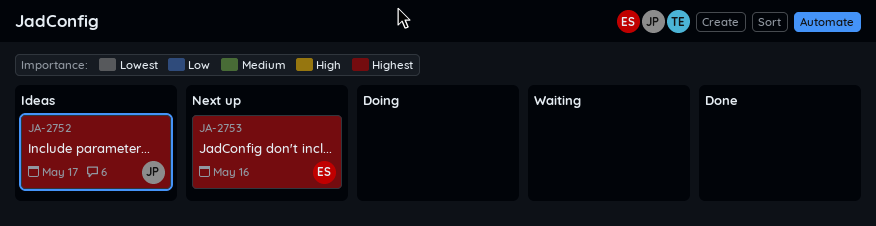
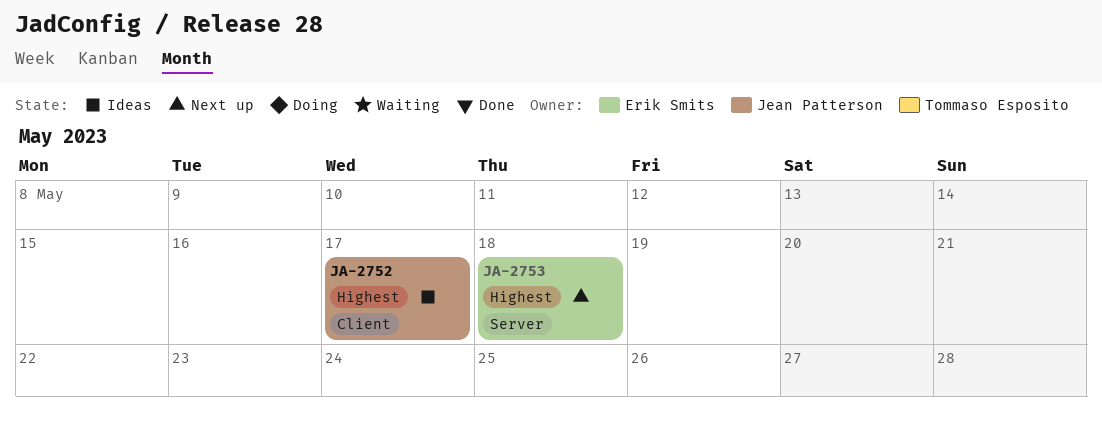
JA-2753, due: May 16 -> May 18

